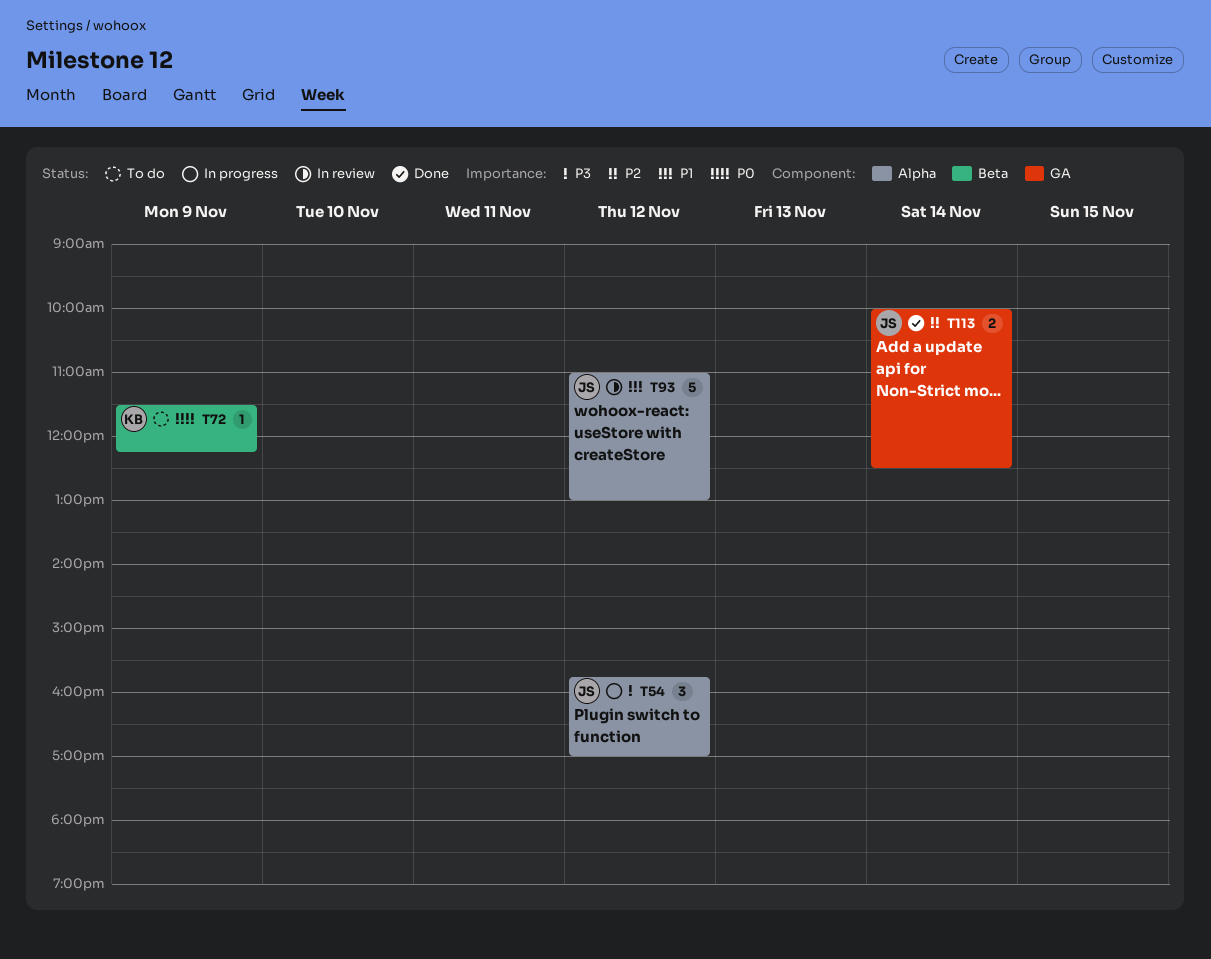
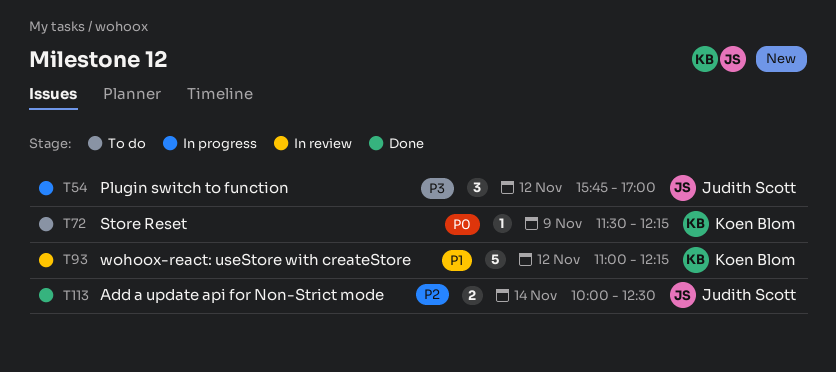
T93, owner: Judith Scott -> Koen Blom
T93, ends: 13:00 -> 12:15

